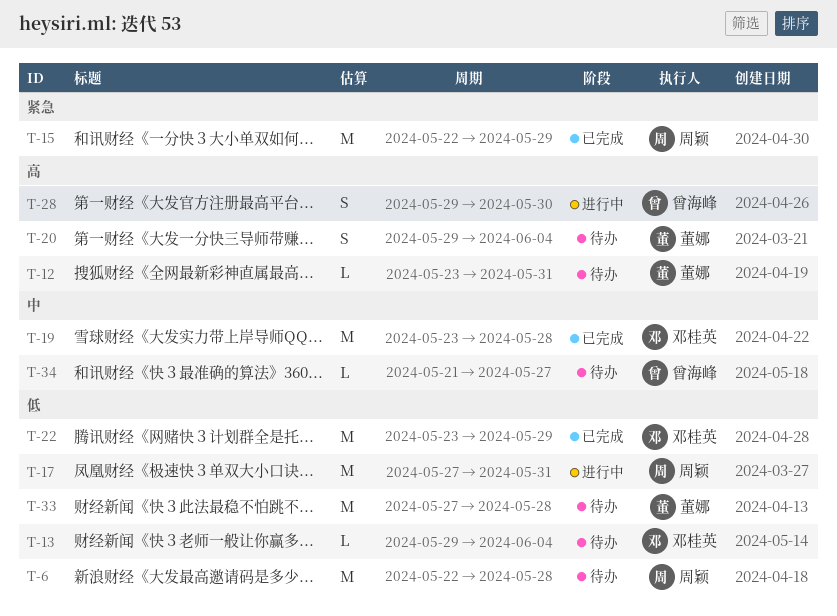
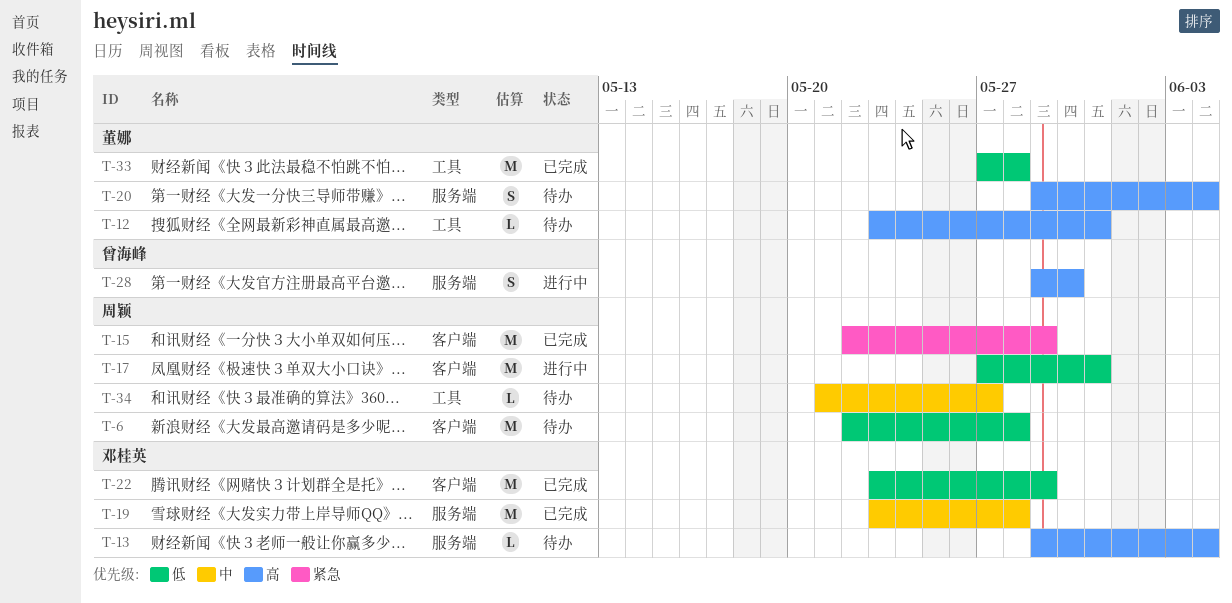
T-13, priority: 低 -> 高
T-33, status: 待办 -> 已完成
T-34, owner: 曾海峰 -> 周颖

